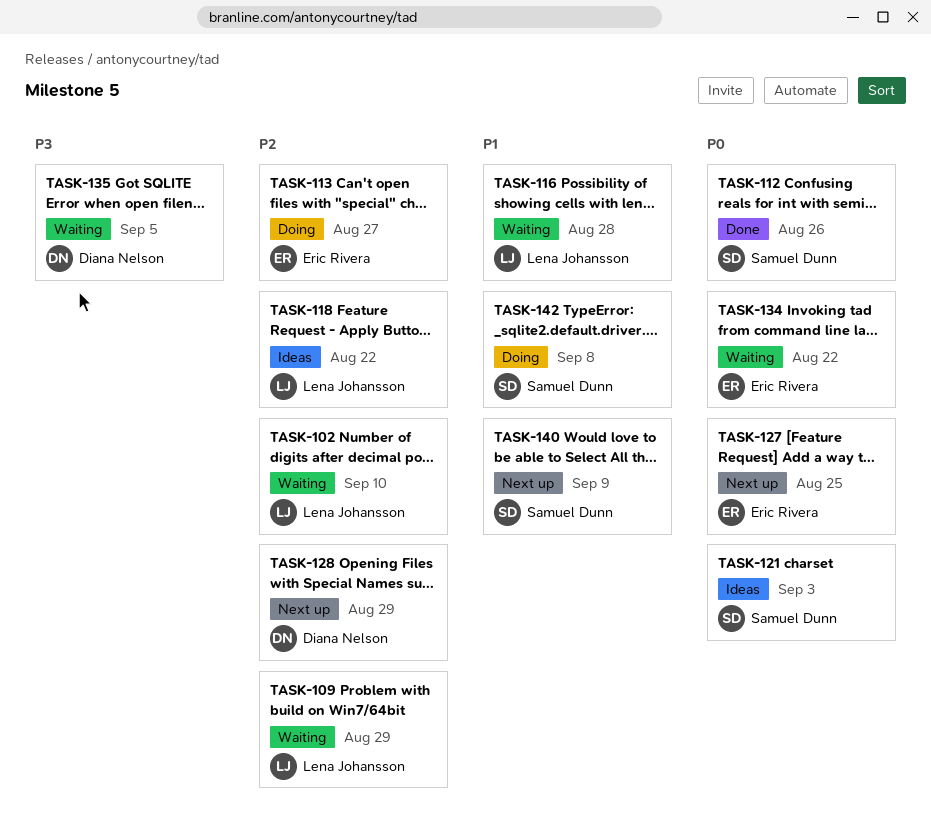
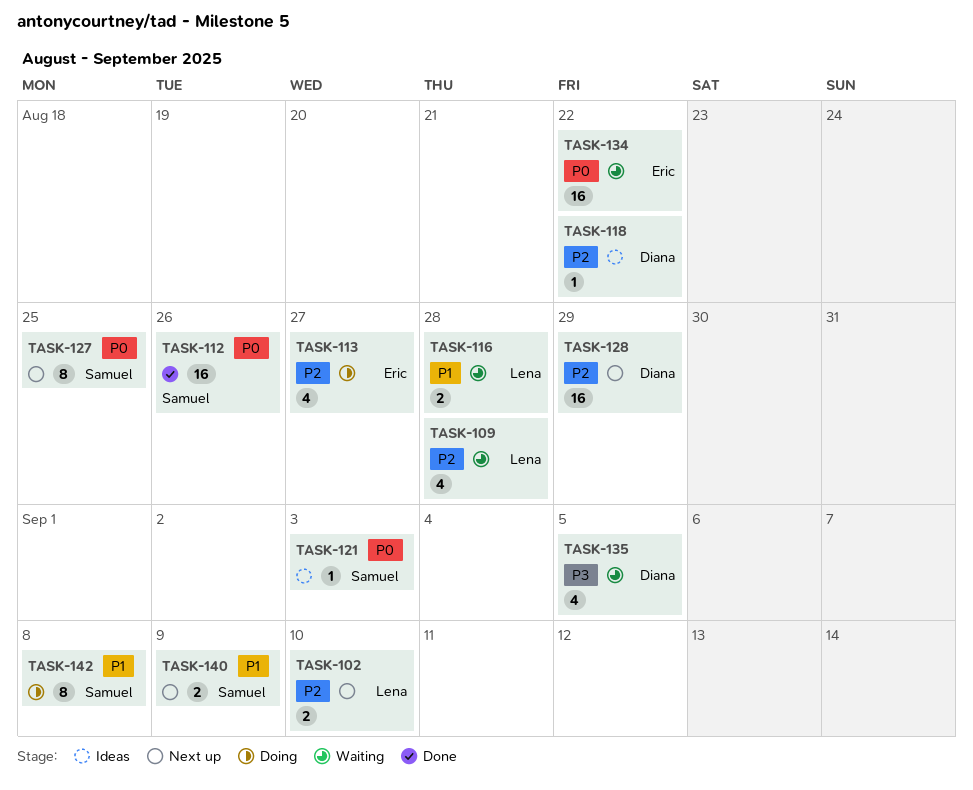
TASK-102, status: Waiting -> Next up
TASK-109, due: Aug 29 -> Aug 28
TASK-118, owner: Lena Johansson -> Diana Nelson
TASK-127, owner: Eric Rivera -> Samuel Dunn

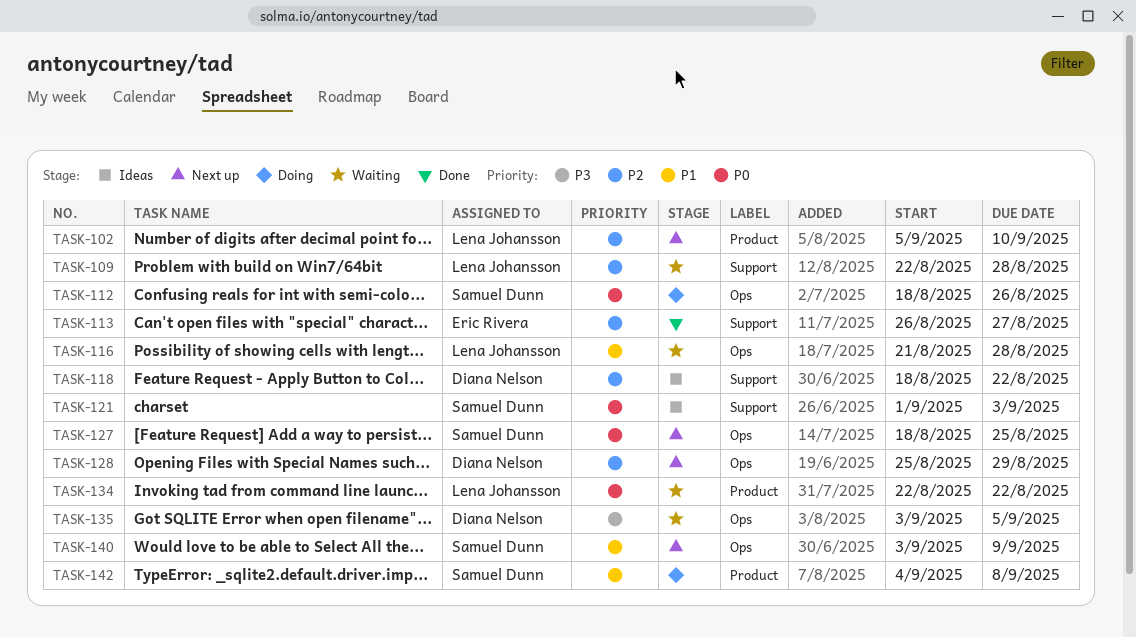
TASK-112, status: Done -> Doing
TASK-113, status: Doing -> Done
TASK-134, owner: Eric Rivera -> Lena Johansson

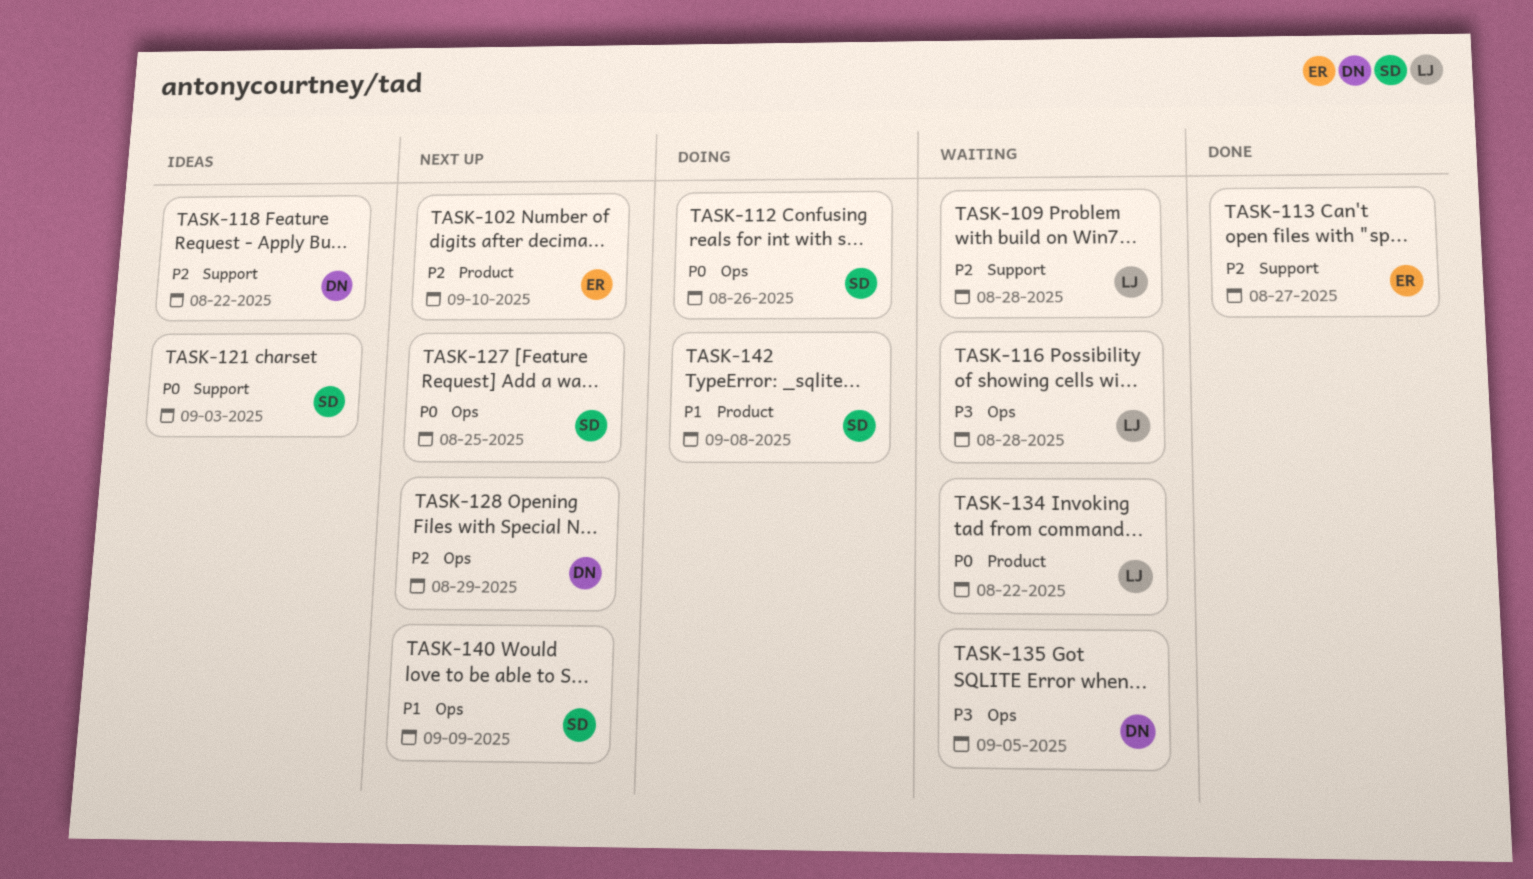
TASK-102, owner: Lena Johansson -> Eric Rivera
TASK-116, priority: P1 -> P3

